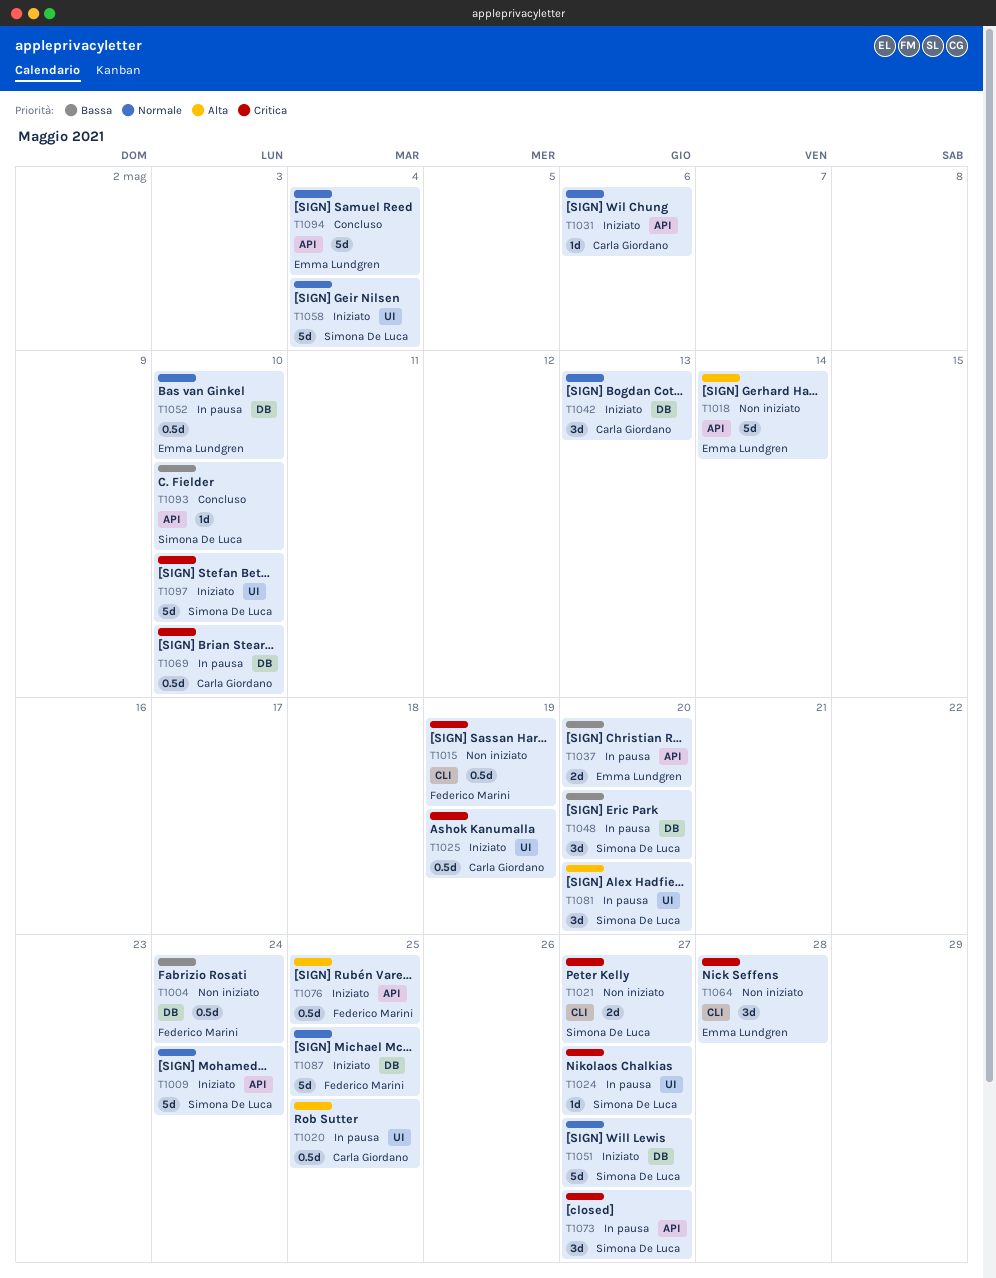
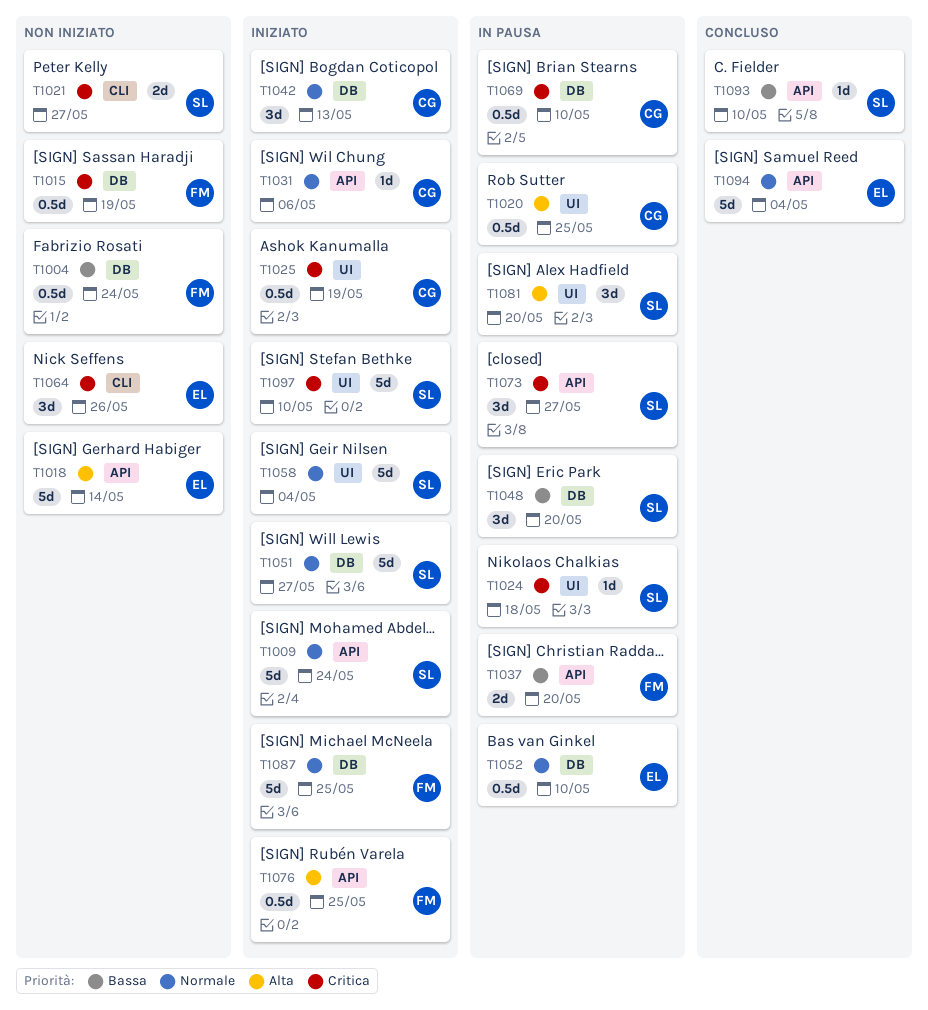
T1015, label: CLI -> DB
T1024, due: May 27 -> May 18
T1037, owner: Emma Lundgren -> Federico Marini
T1064, due: May 28 -> May 26

